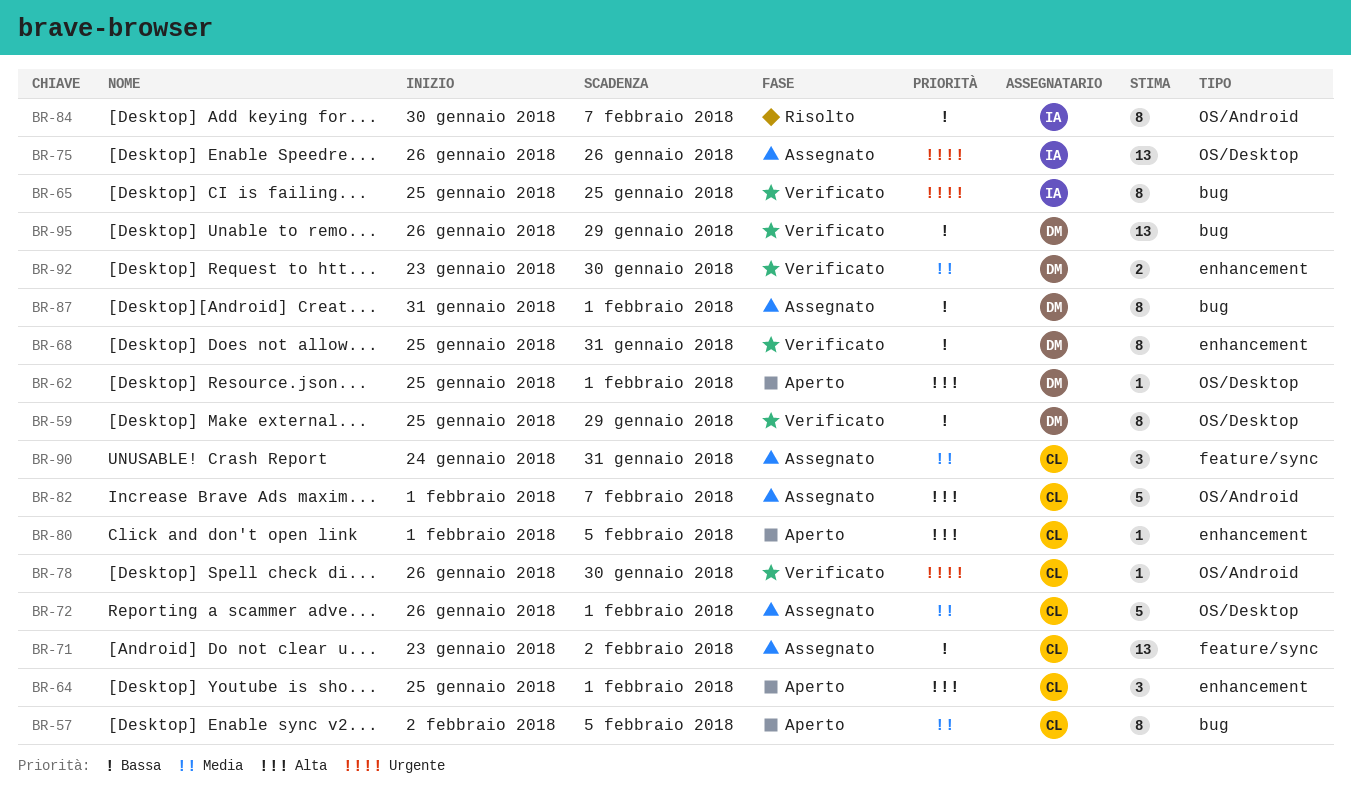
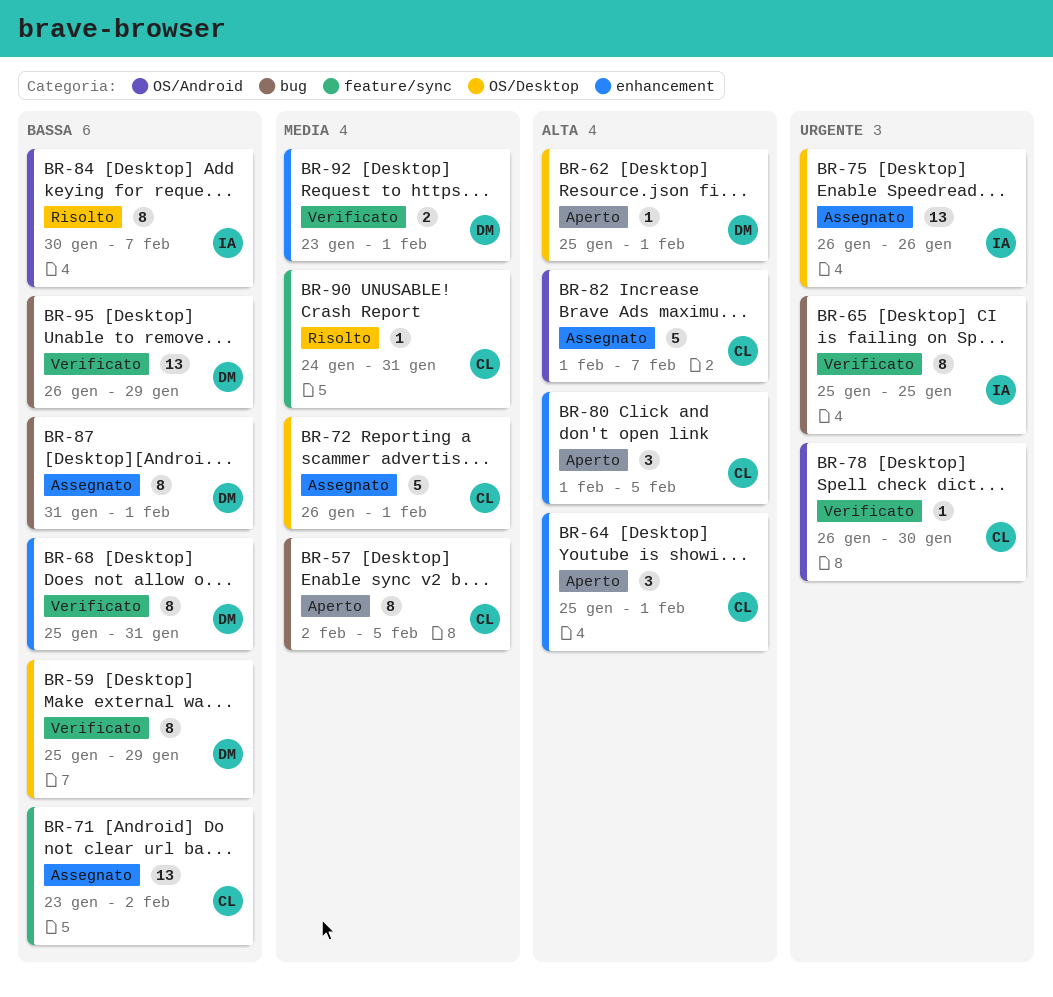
BR-80, estimate: 1 -> 3
BR-90, status: Assegnato -> Risolto
BR-90, estimate: 3 -> 1
BR-92, due: Jan 30 -> Feb 1

